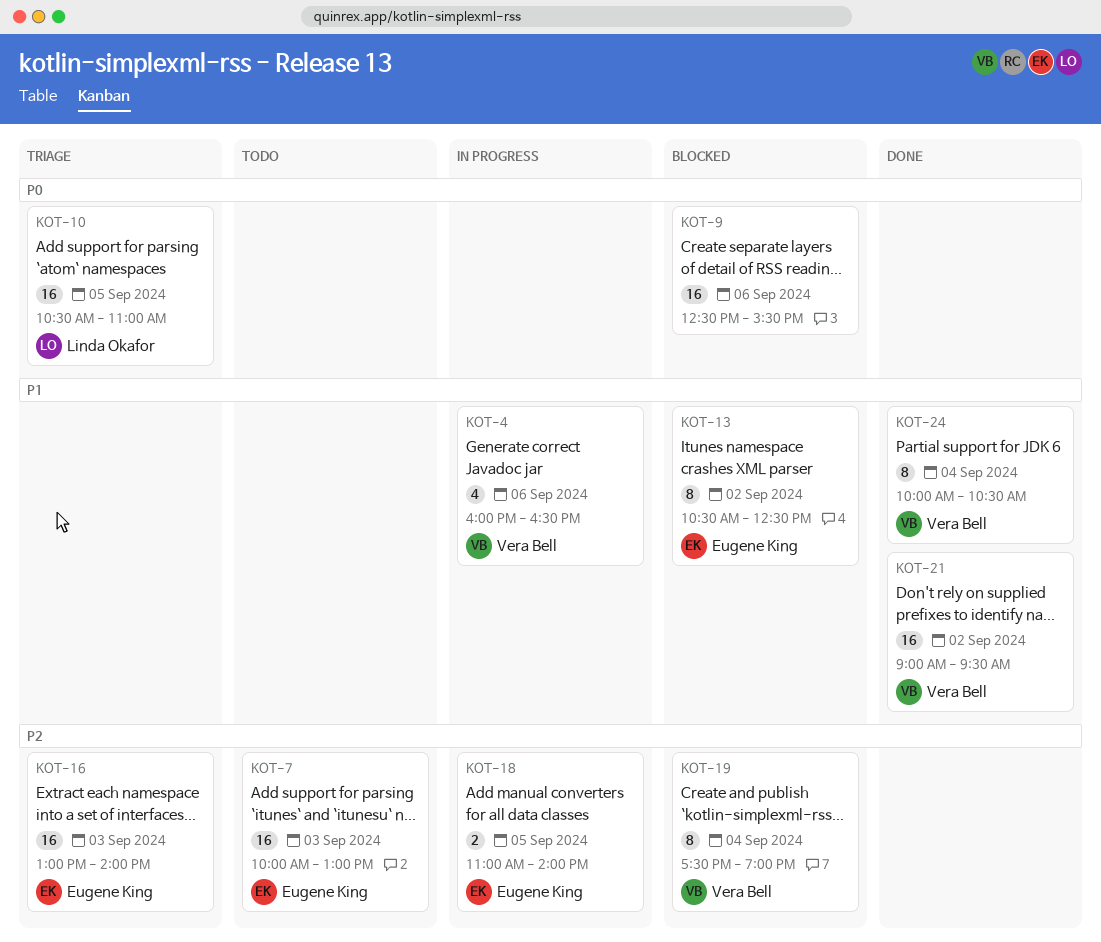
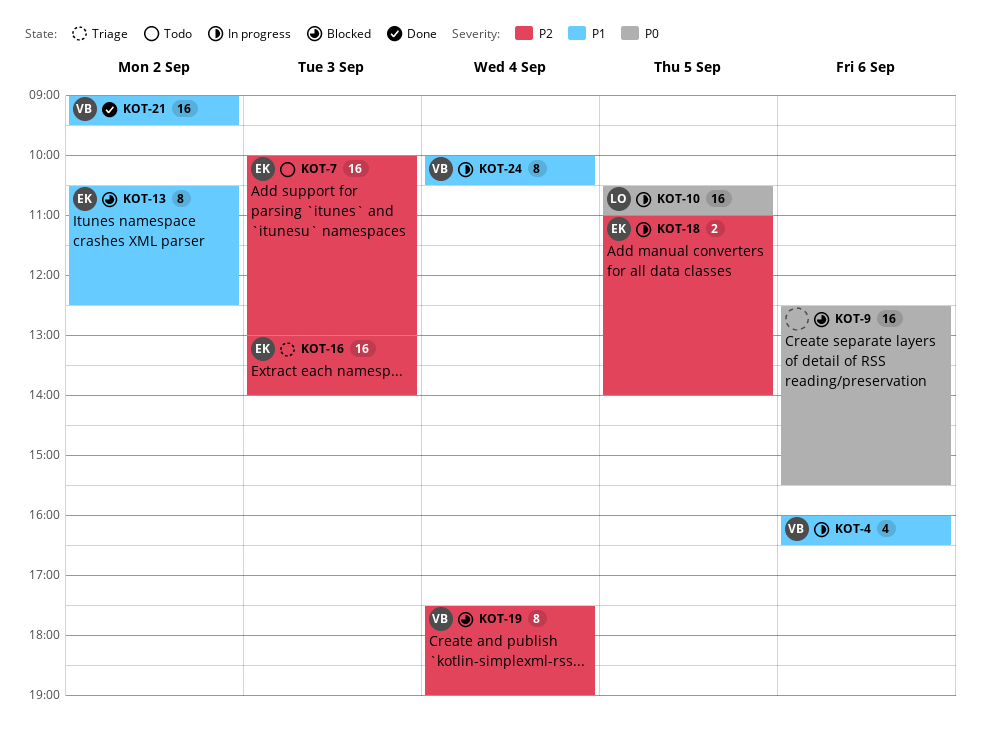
KOT-10, status: Triage -> In progress
KOT-24, status: Done -> In progress

